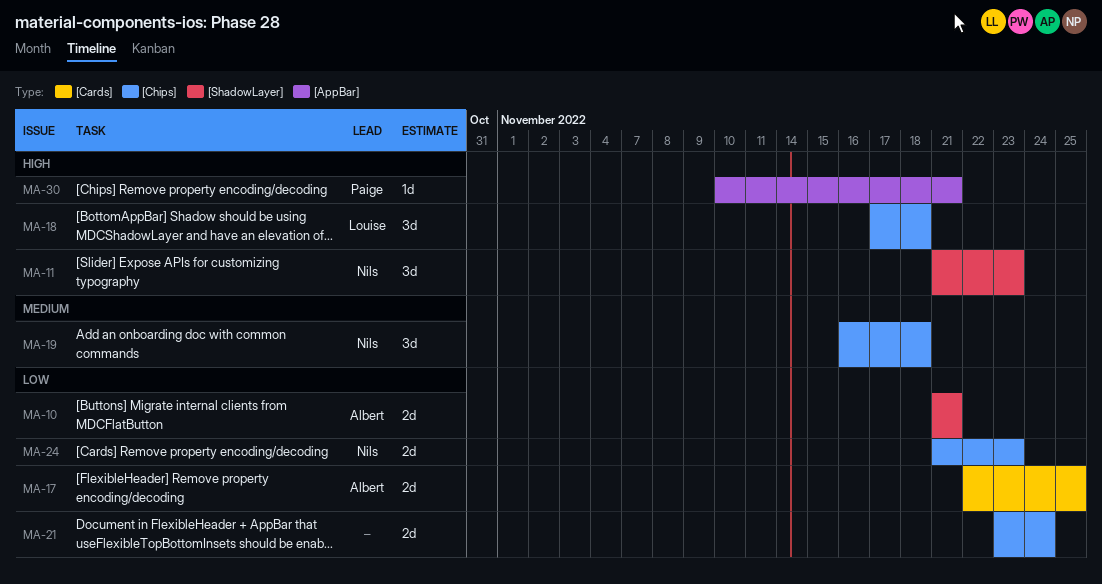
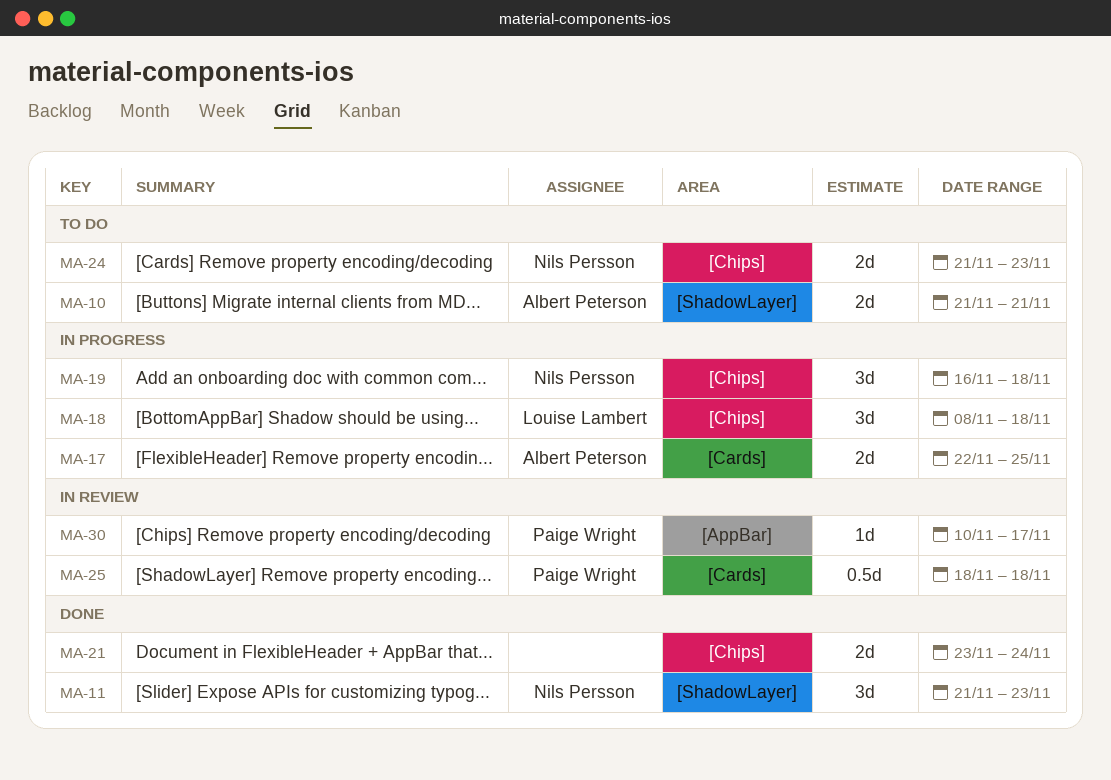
MA-18, start: Nov 17 -> Nov 8
MA-25: none -> present
MA-30, due: Nov 21 -> Nov 17

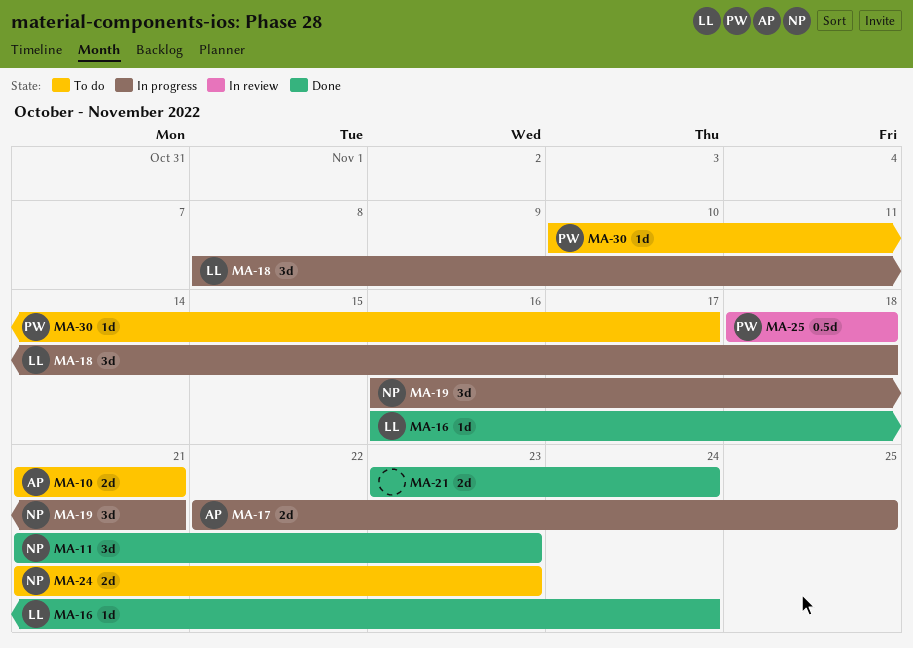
MA-16: none -> present
MA-19, due: Nov 18 -> Nov 21
MA-30, status: In review -> To do

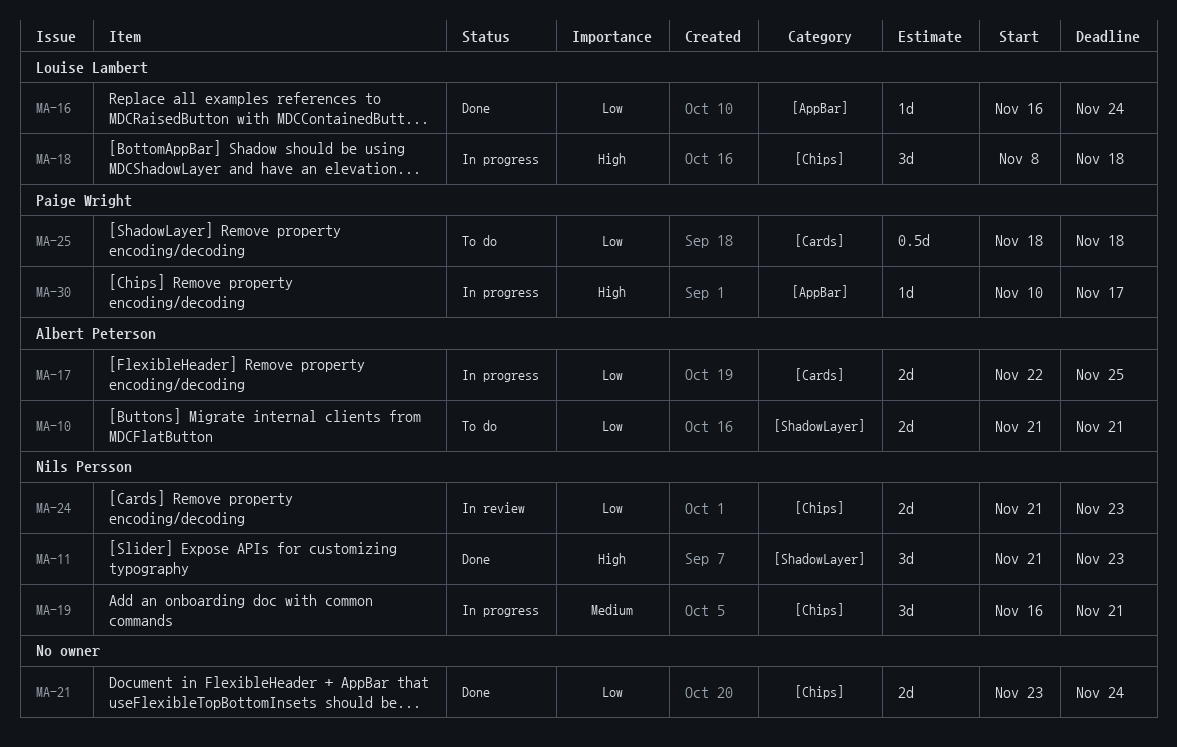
MA-24, status: To do -> In review
MA-25, status: In review -> To do
MA-30, status: To do -> In progress

